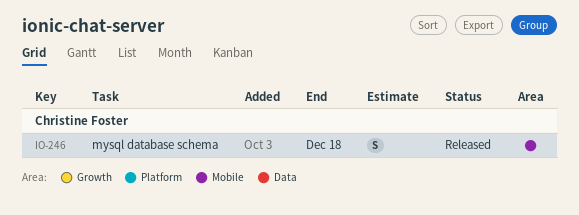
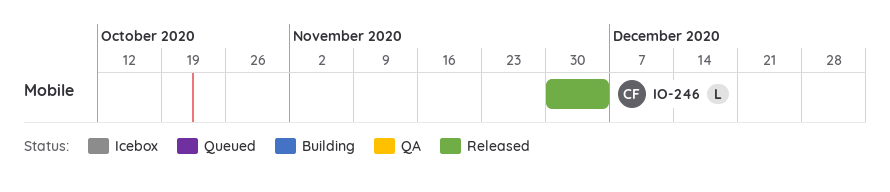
IO-246, estimate: S -> L
IO-246, due: Dec 18 -> Dec 4

